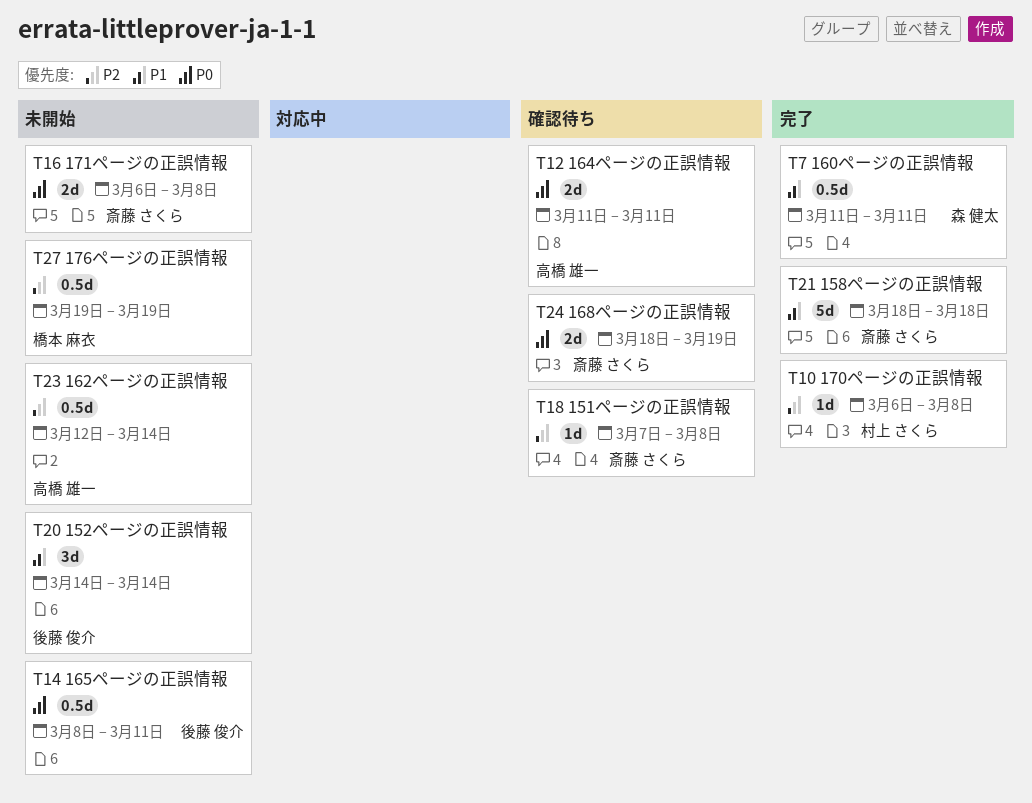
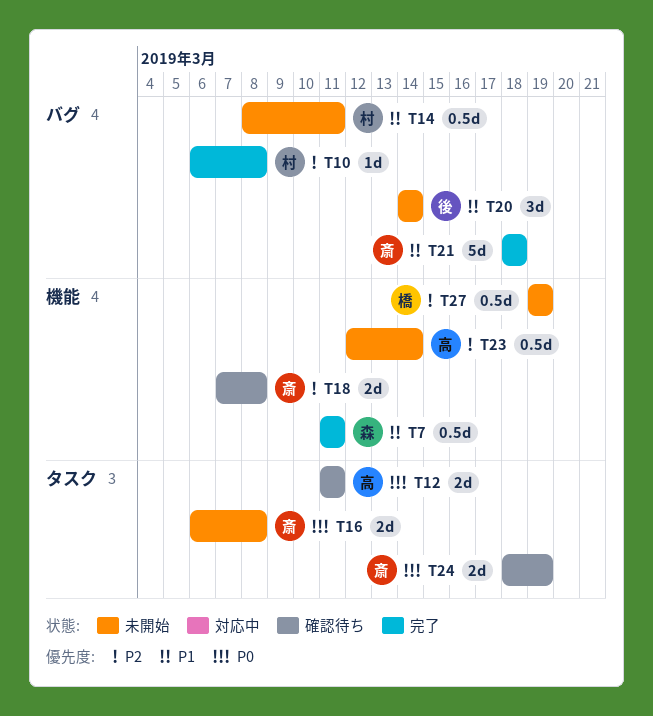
T14, owner: 後藤 俊介 -> 村上 さくら
T14, priority: P0 -> P1
T18, estimate: 1d -> 2d

